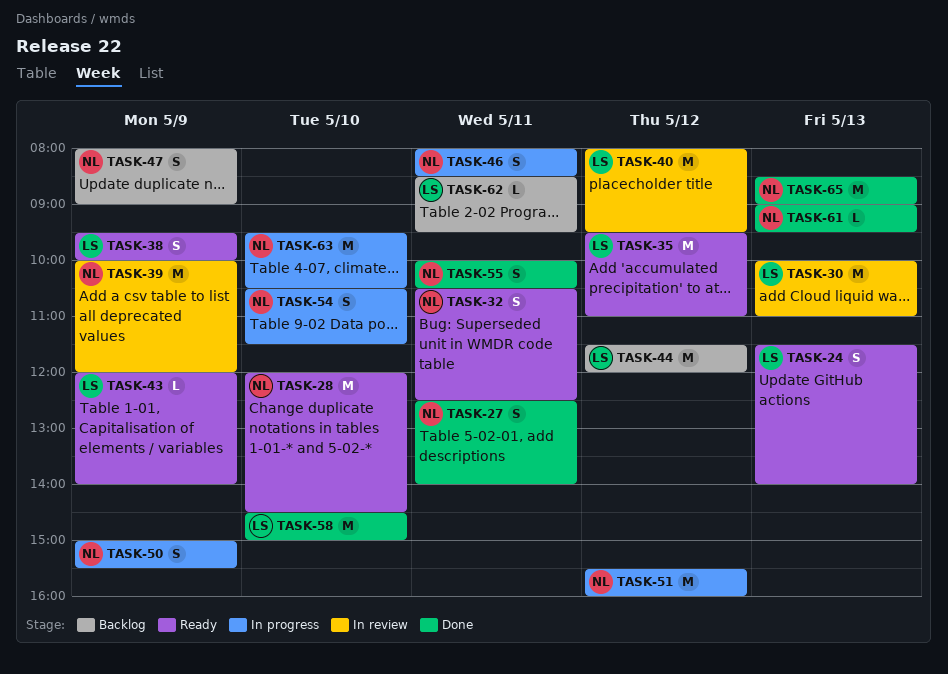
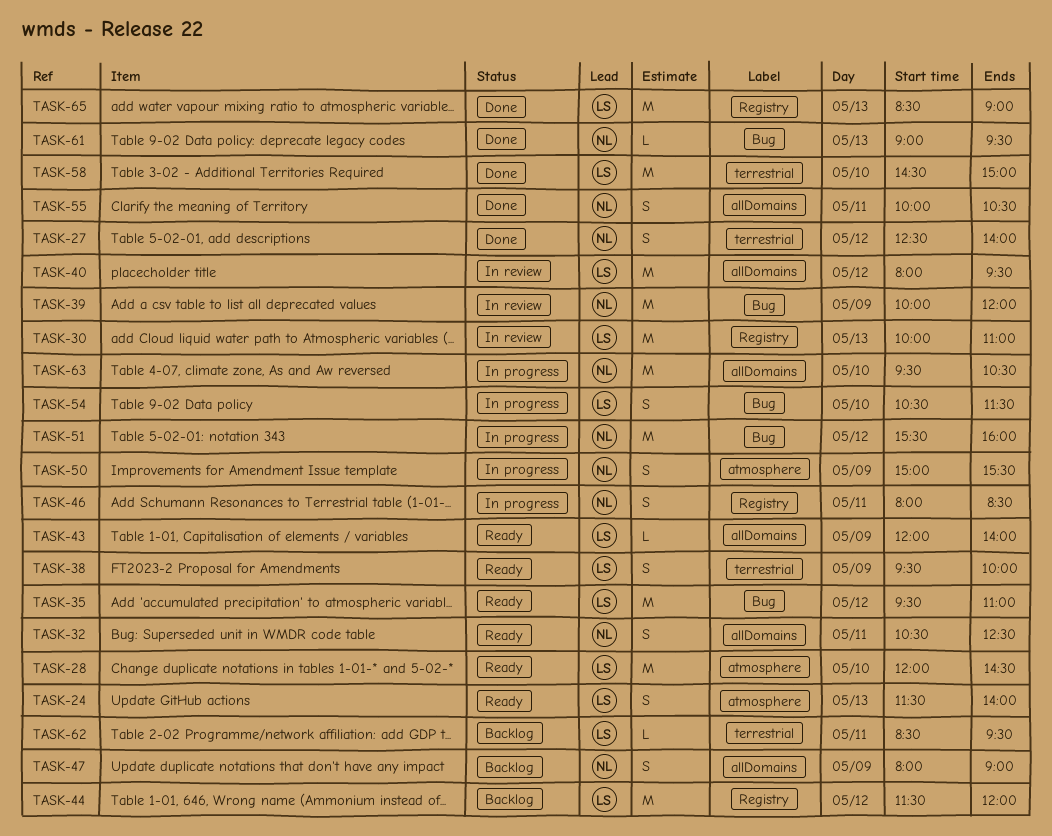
TASK-27, day: May 11 -> May 12
TASK-28, owner: NL -> LS
TASK-54, owner: NL -> LS
TASK-65, owner: NL -> LS

